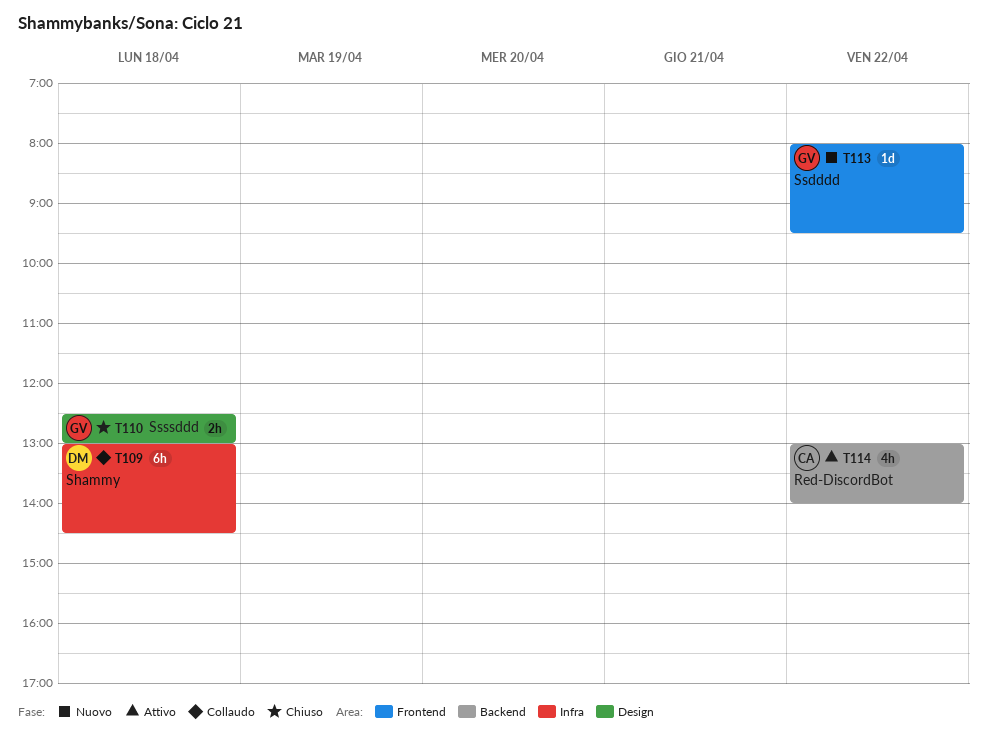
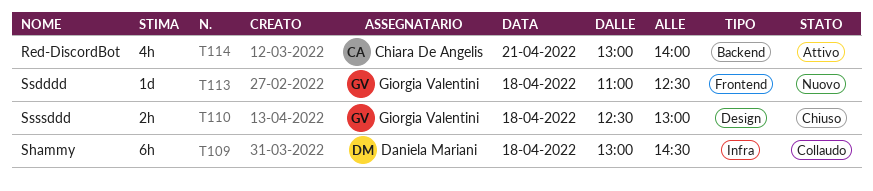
T113, day: Apr 22 -> Apr 18
T113, begins: 08:00 -> 11:00
T113, ends: 09:30 -> 12:30
T114, day: Apr 22 -> Apr 21

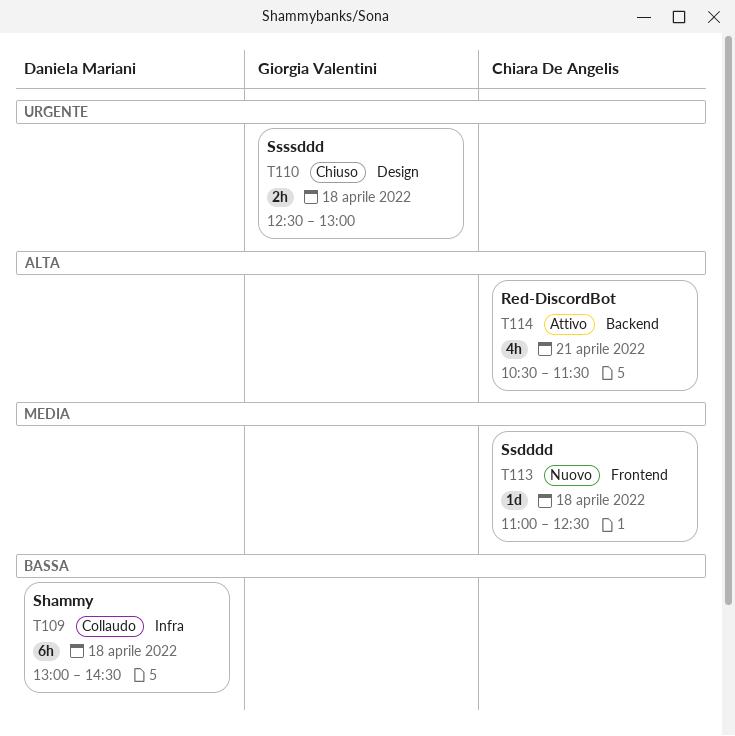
T113, owner: Giorgia Valentini -> Chiara De Angelis
T114, begins: 13:00 -> 10:30
T114, ends: 14:00 -> 11:30

